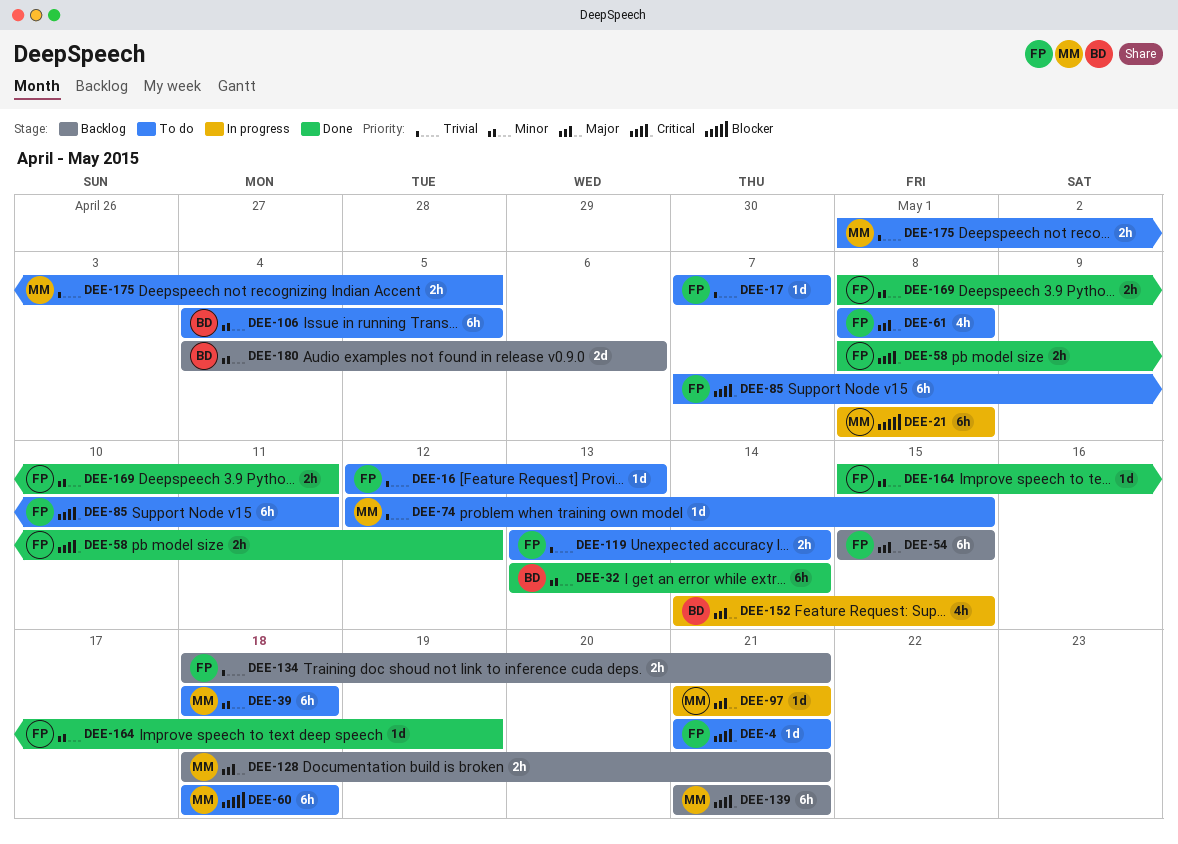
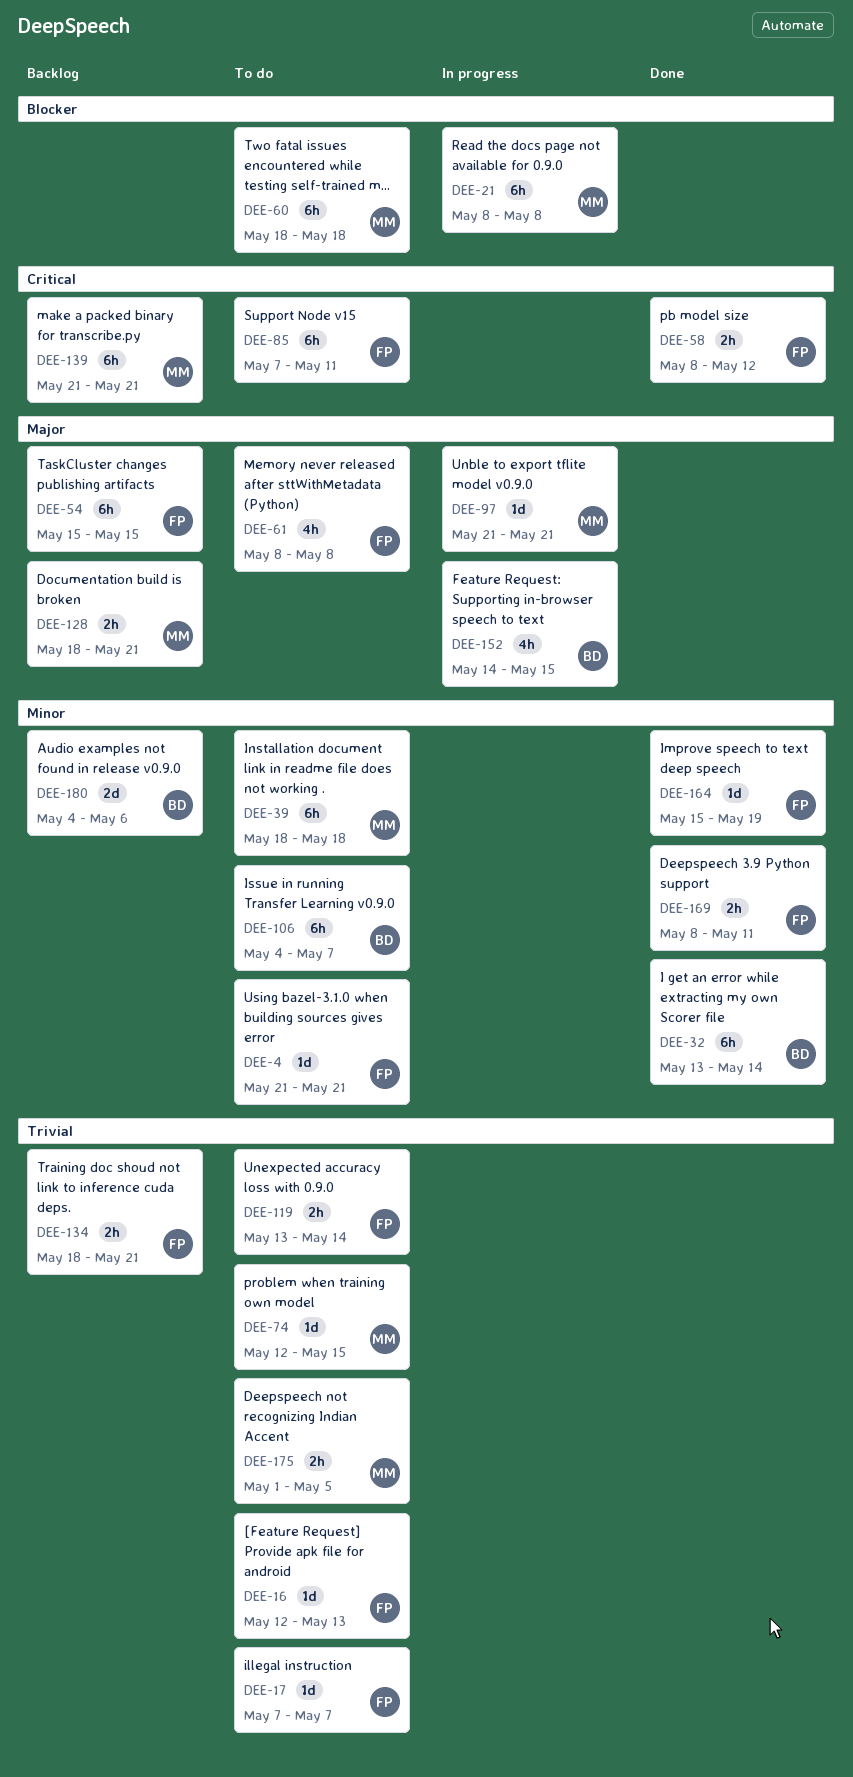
DEE-4, priority: Critical -> Minor
DEE-106, due: May 5 -> May 7

